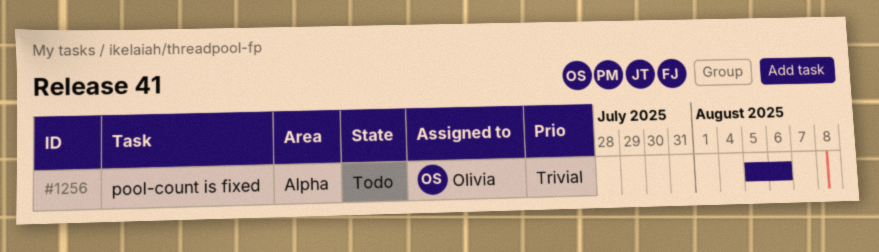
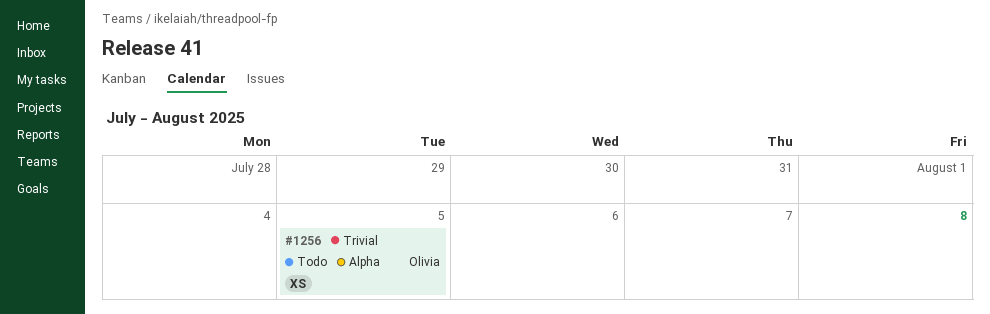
#1256, due: Aug 6 -> Aug 5

